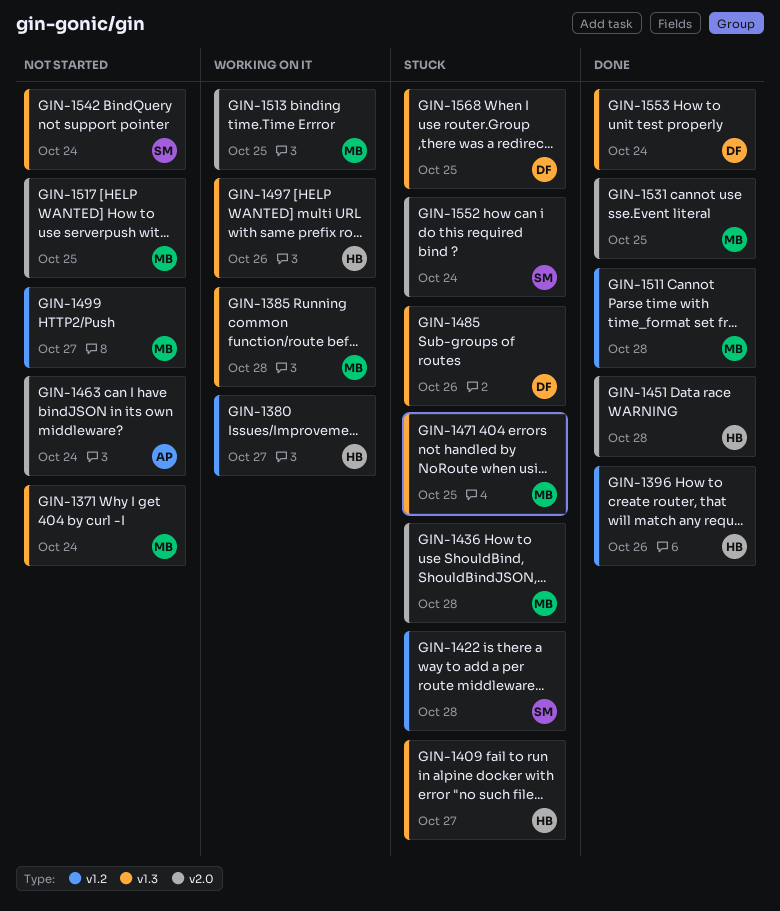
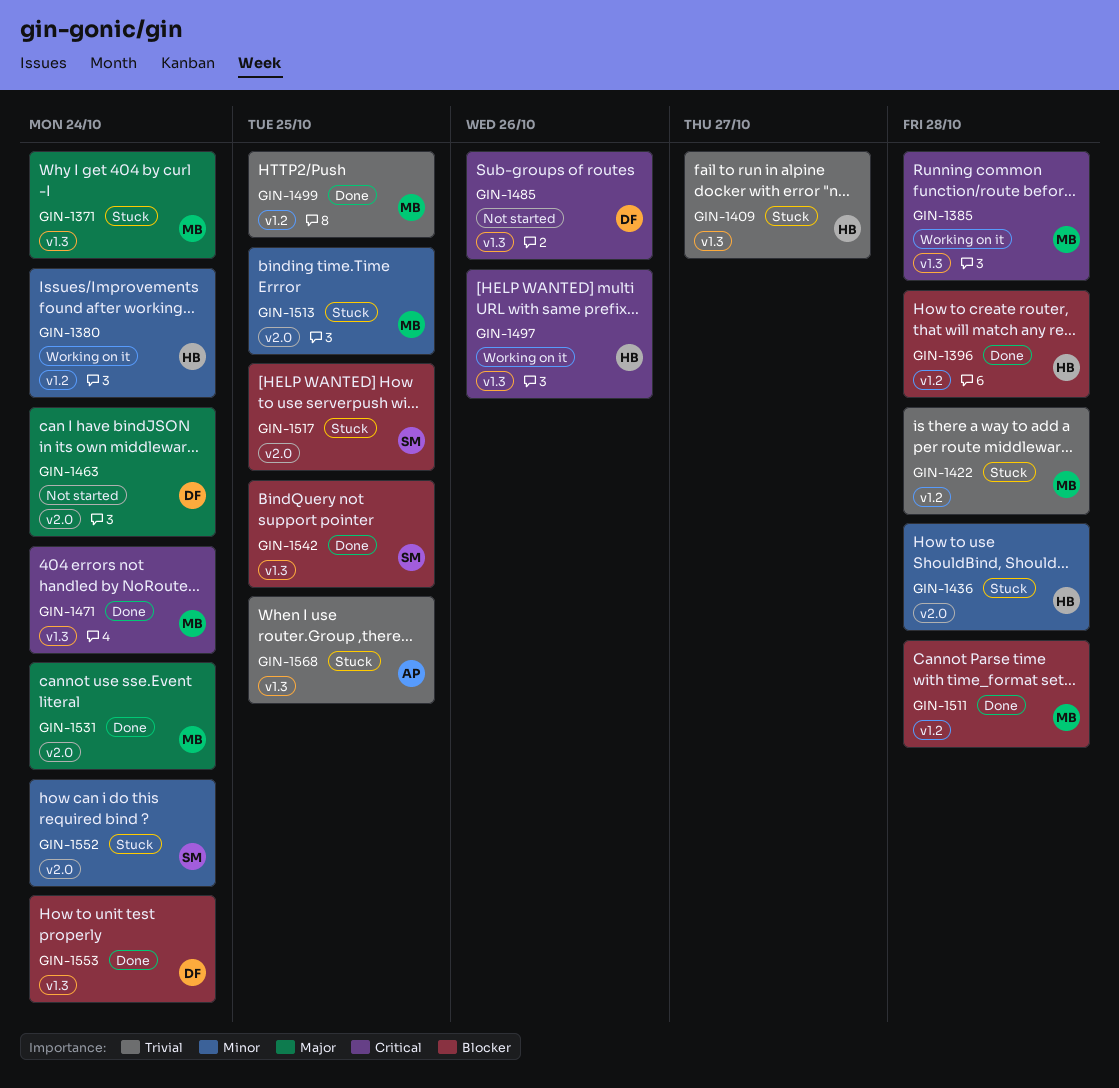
GIN-1371, status: Not started -> Stuck
GIN-1380, due: Oct 27 -> Oct 24
GIN-1396, due: Oct 26 -> Oct 28
GIN-1422, owner: SM -> MB
GIN-1436, owner: MB -> HB
GIN-1451: present -> none
GIN-1463, owner: AP -> DF
GIN-1471, status: Stuck -> Done
GIN-1471, due: Oct 25 -> Oct 24
GIN-1485, status: Stuck -> Not started
GIN-1499, status: Not started -> Done
GIN-1499, due: Oct 27 -> Oct 25
GIN-1513, status: Working on it -> Stuck
GIN-1517, status: Not started -> Stuck
GIN-1517, owner: MB -> SM
GIN-1531, due: Oct 25 -> Oct 24
GIN-1542, status: Not started -> Done
GIN-1542, due: Oct 24 -> Oct 25
GIN-1568, owner: DF -> AP

